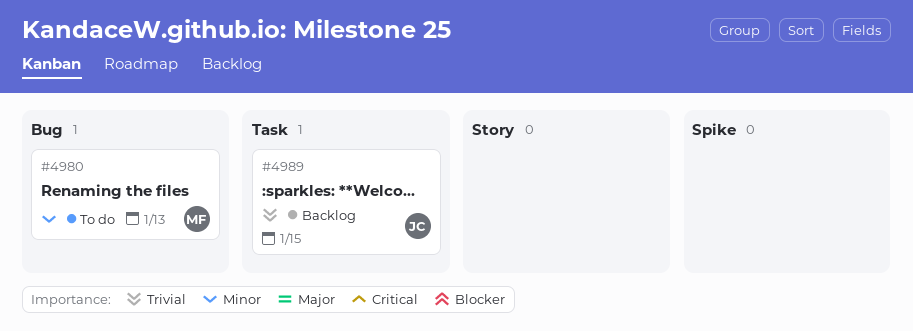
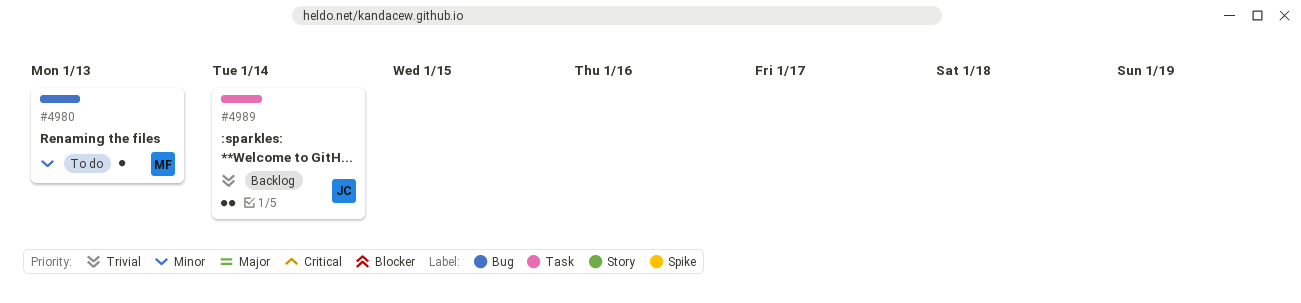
#4989, due: Jan 15 -> Jan 14

